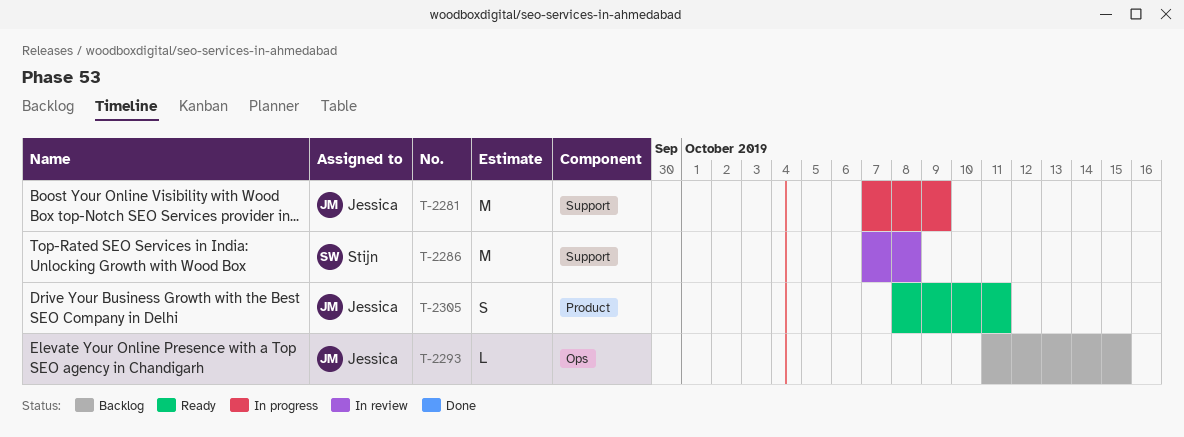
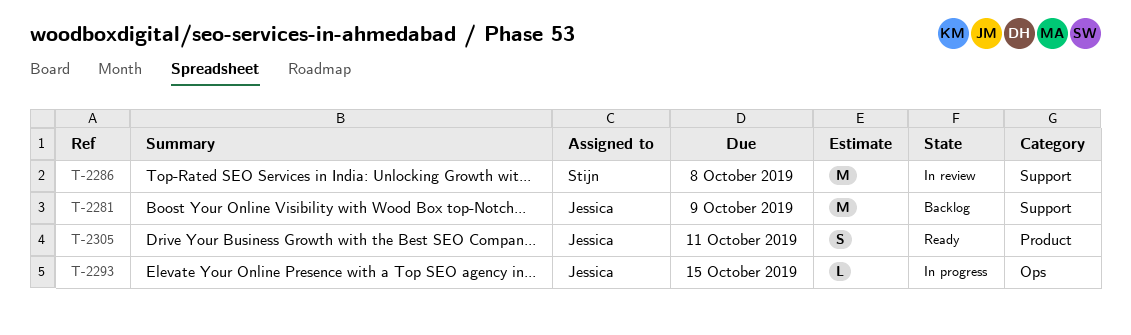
T-2281, status: In progress -> Backlog
T-2293, status: Backlog -> In progress

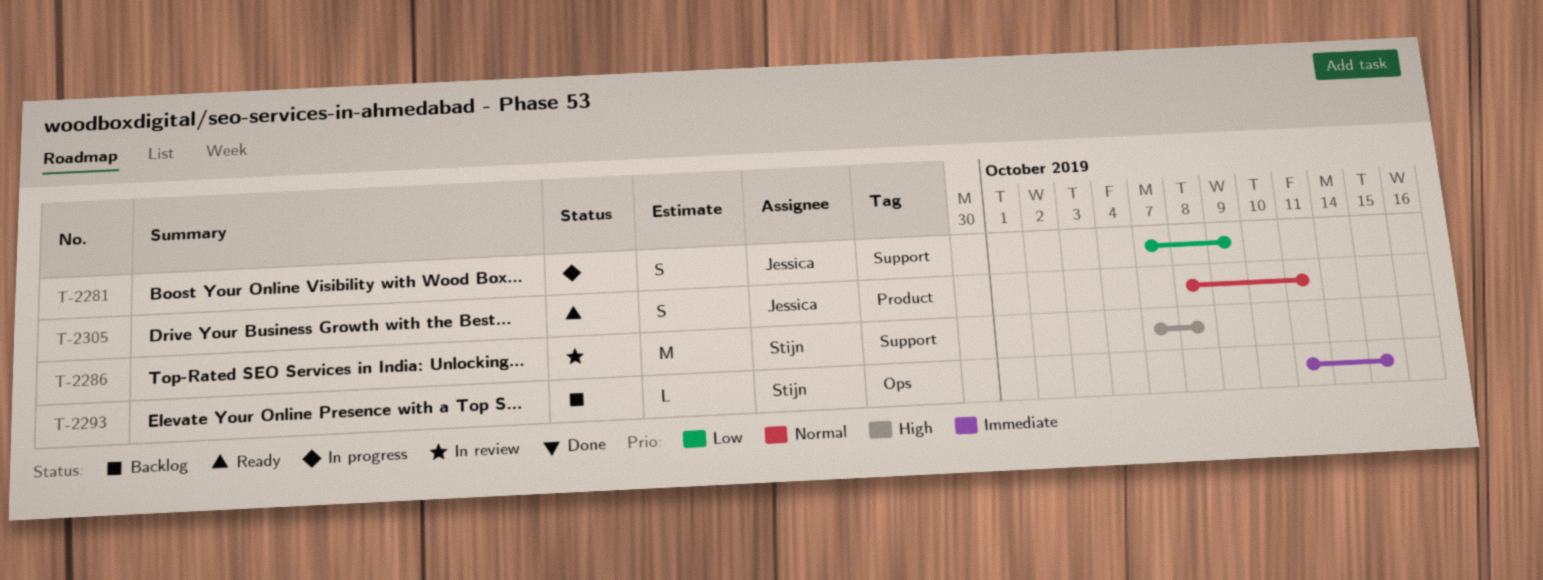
T-2281, status: Backlog -> In progress
T-2281, estimate: M -> S
T-2293, status: In progress -> Backlog
T-2293, owner: Jessica -> Stijn

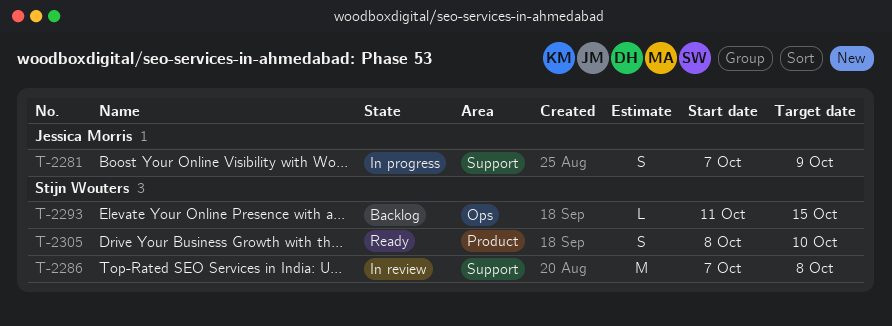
T-2305, owner: Jessica Morris -> Stijn Wouters
T-2305, due: Oct 11 -> Oct 10

